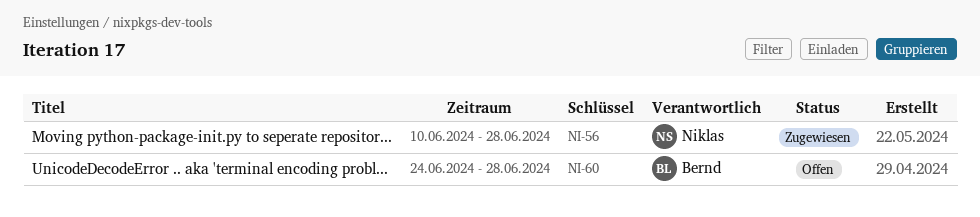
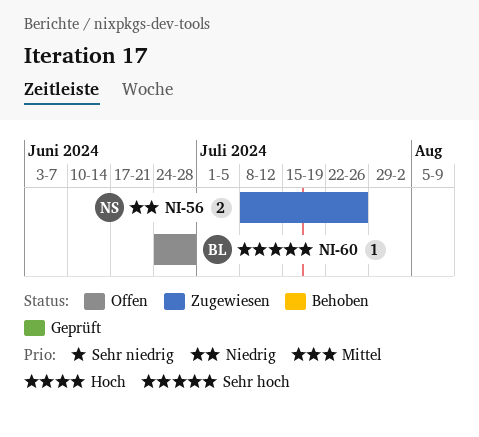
NI-56, start: Jun 10 -> Jul 8
NI-56, due: Jun 28 -> Jul 26

